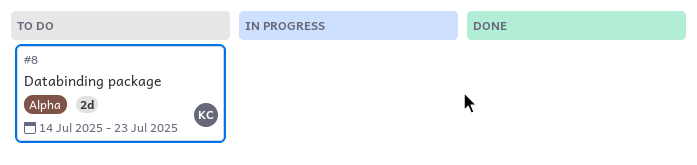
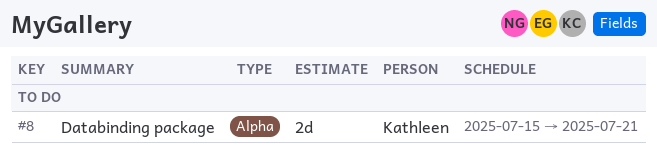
#8, start: Jul 14 -> Jul 15
#8, due: Jul 23 -> Jul 21

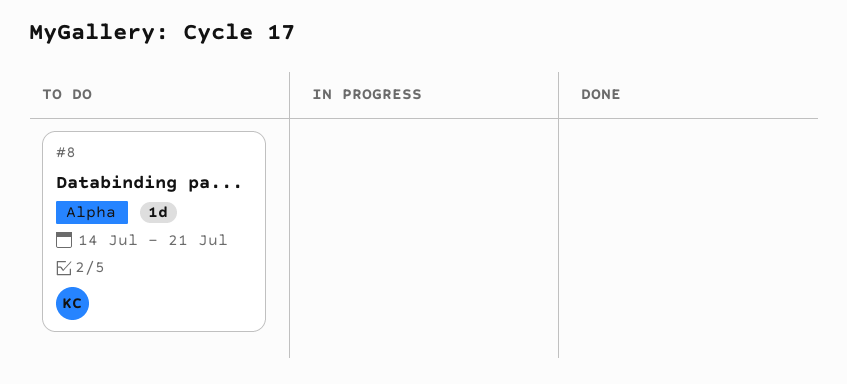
#8, estimate: 2d -> 1d
#8, start: Jul 15 -> Jul 14

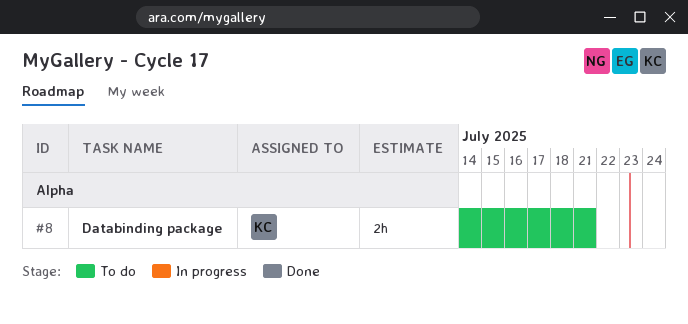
#8, estimate: 1d -> 2h

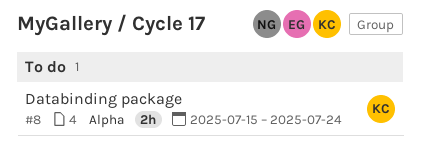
#8, start: Jul 14 -> Jul 15
#8, due: Jul 21 -> Jul 24

